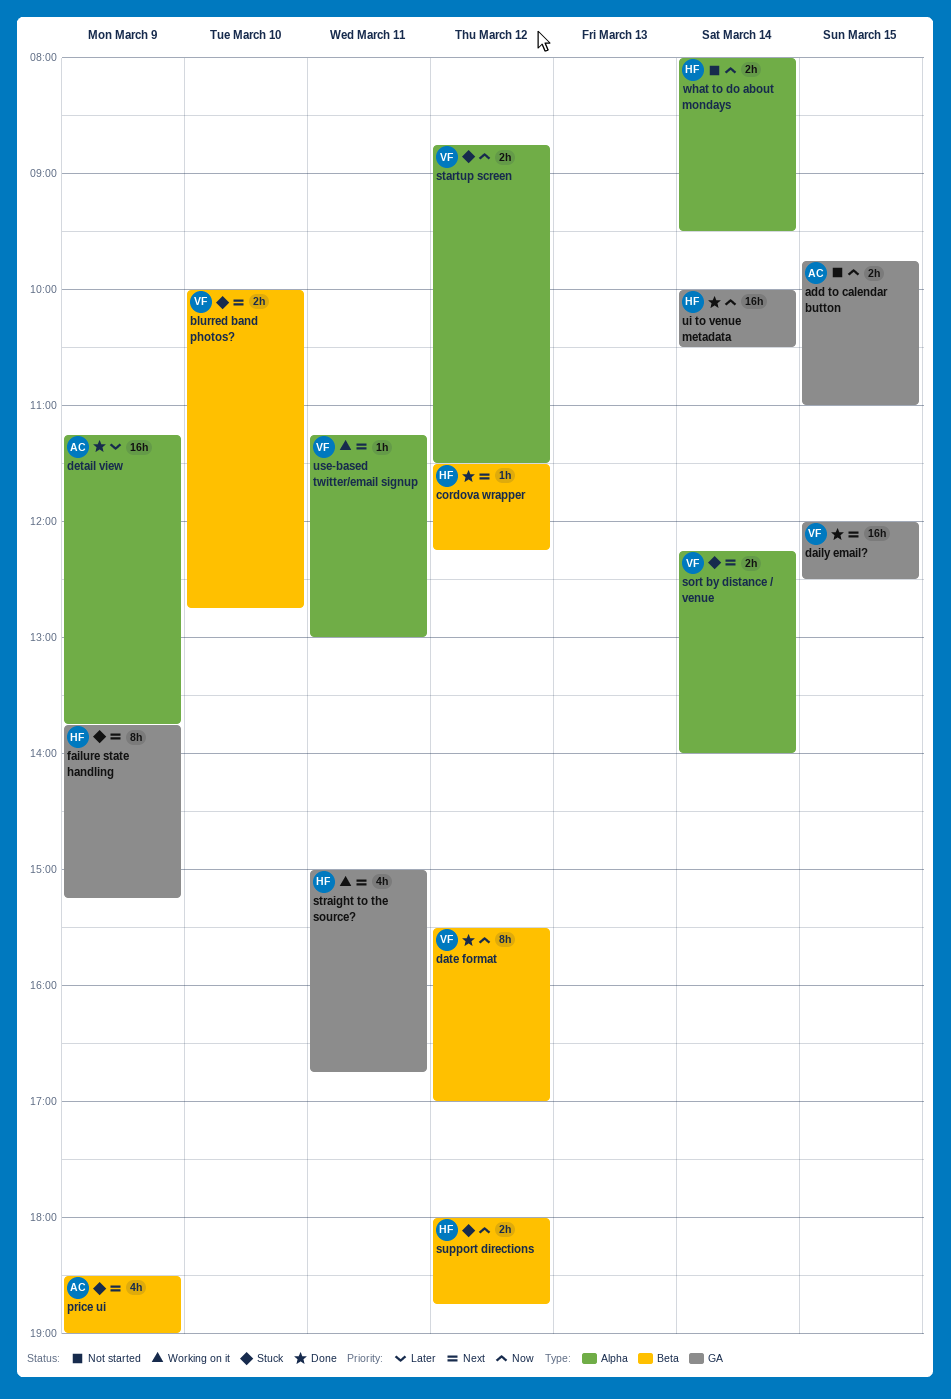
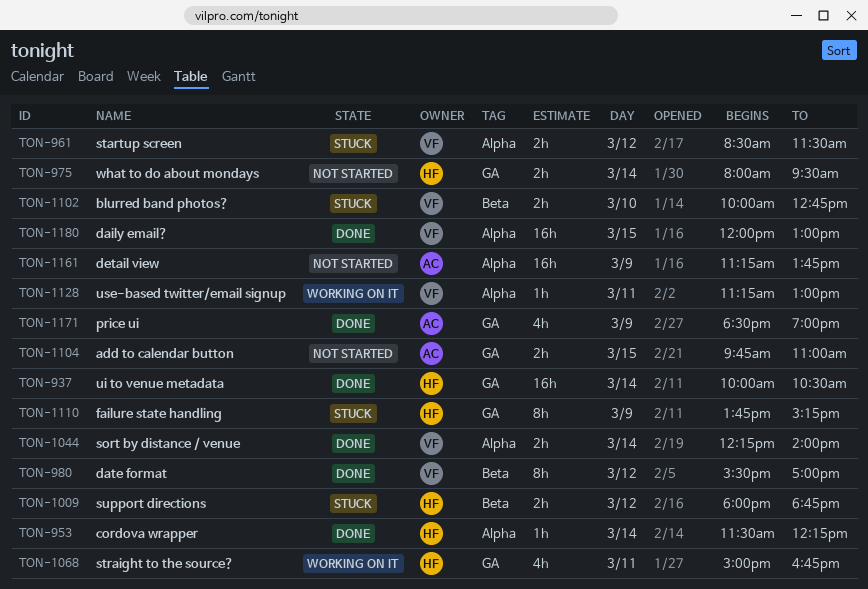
cordova wrapper, label: Beta -> Alpha
cordova wrapper, day: Mar 12 -> Mar 14
daily email?, label: GA -> Alpha
daily email?, ends: 12:30 -> 13:00
detail view, status: Done -> Not started
price ui, status: Stuck -> Done
price ui, label: Beta -> GA
sort by distance / venue, status: Stuck -> Done
startup screen, begins: 08:45 -> 08:30
what to do about mondays, label: Alpha -> GA

